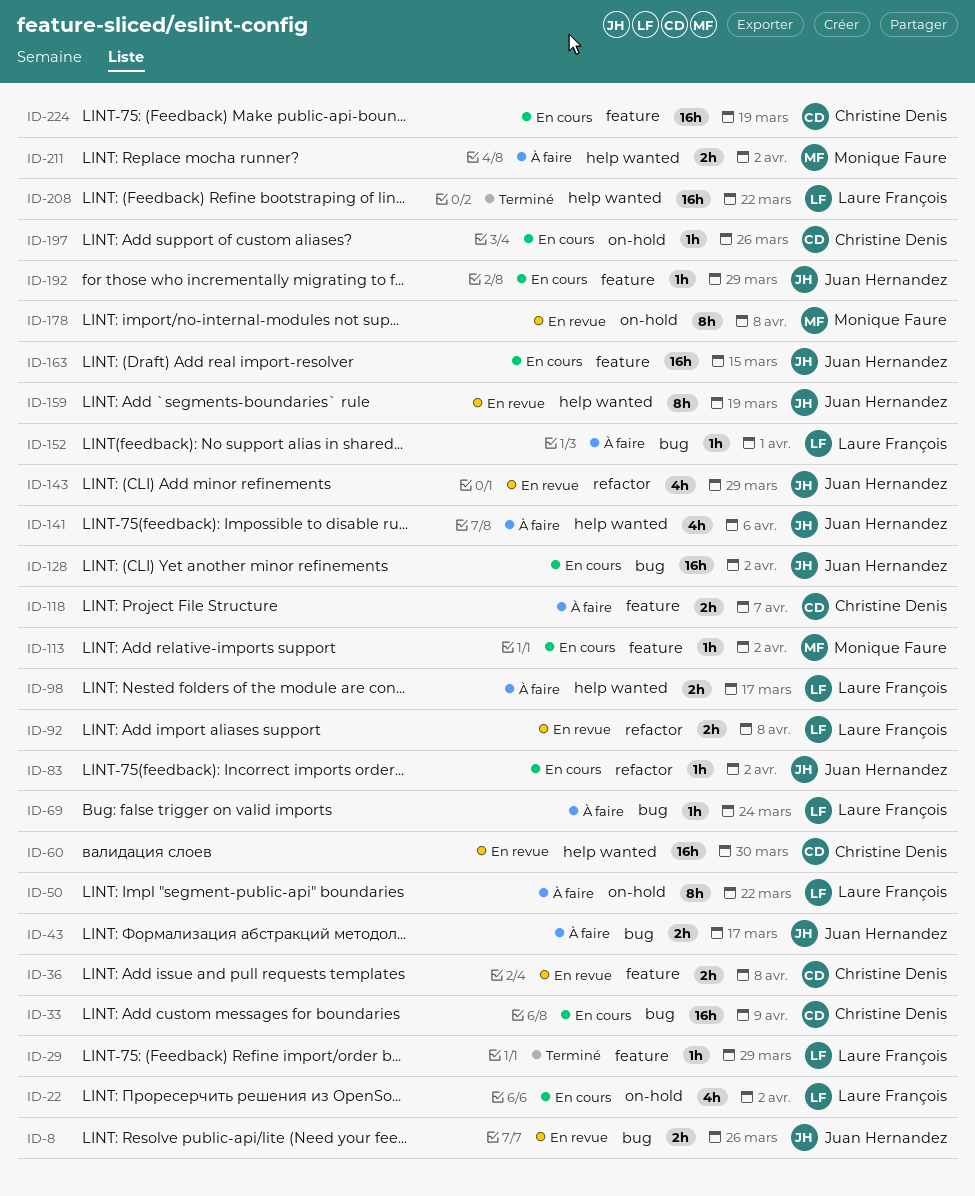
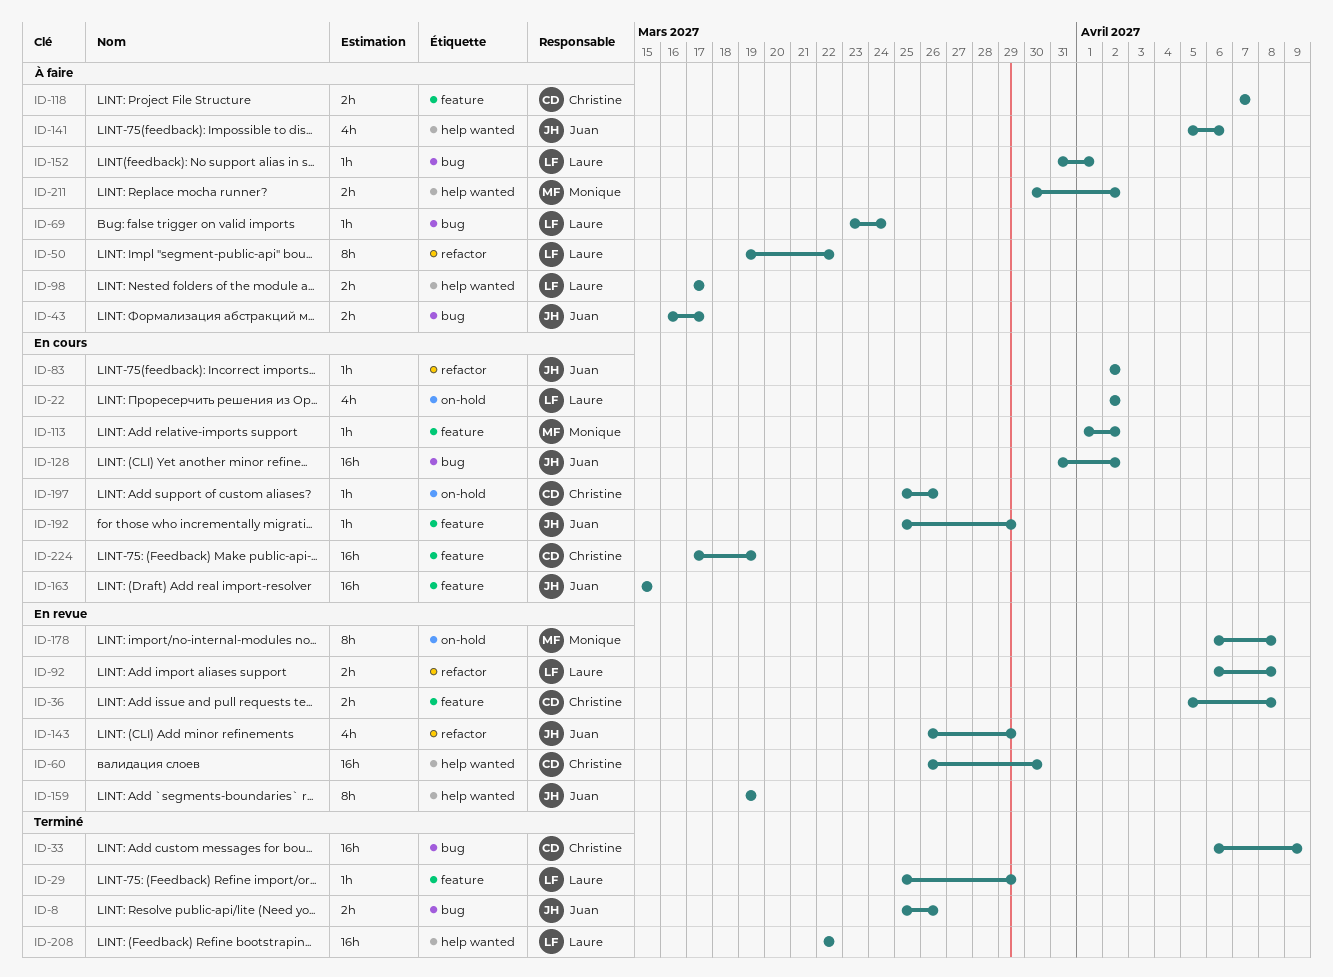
ID-8, status: En revue -> Terminé
ID-33, status: En cours -> Terminé
ID-50, label: on-hold -> refactor

